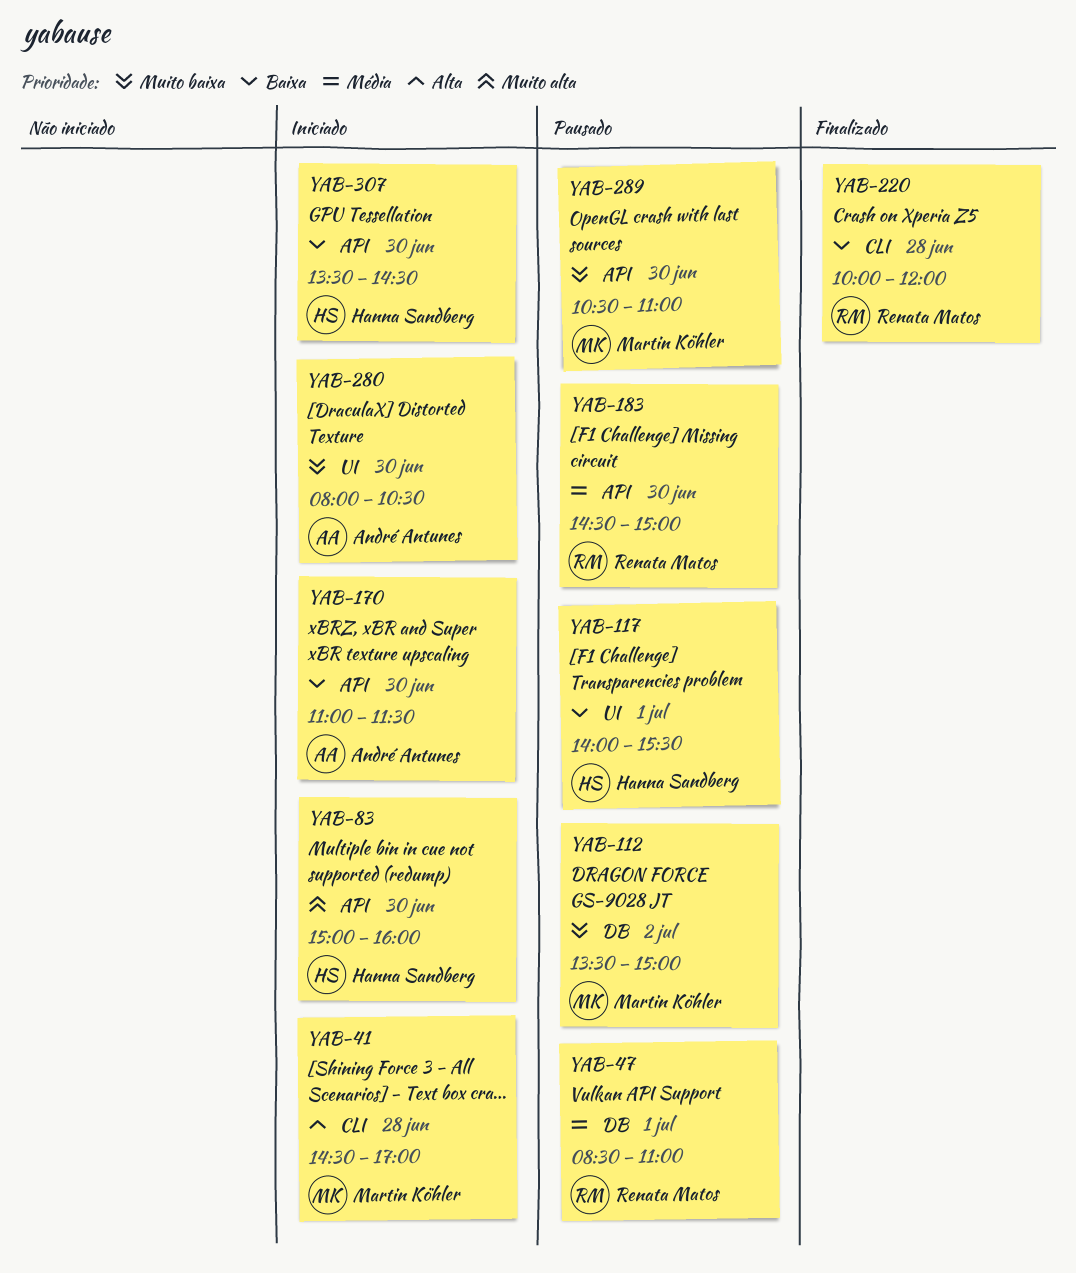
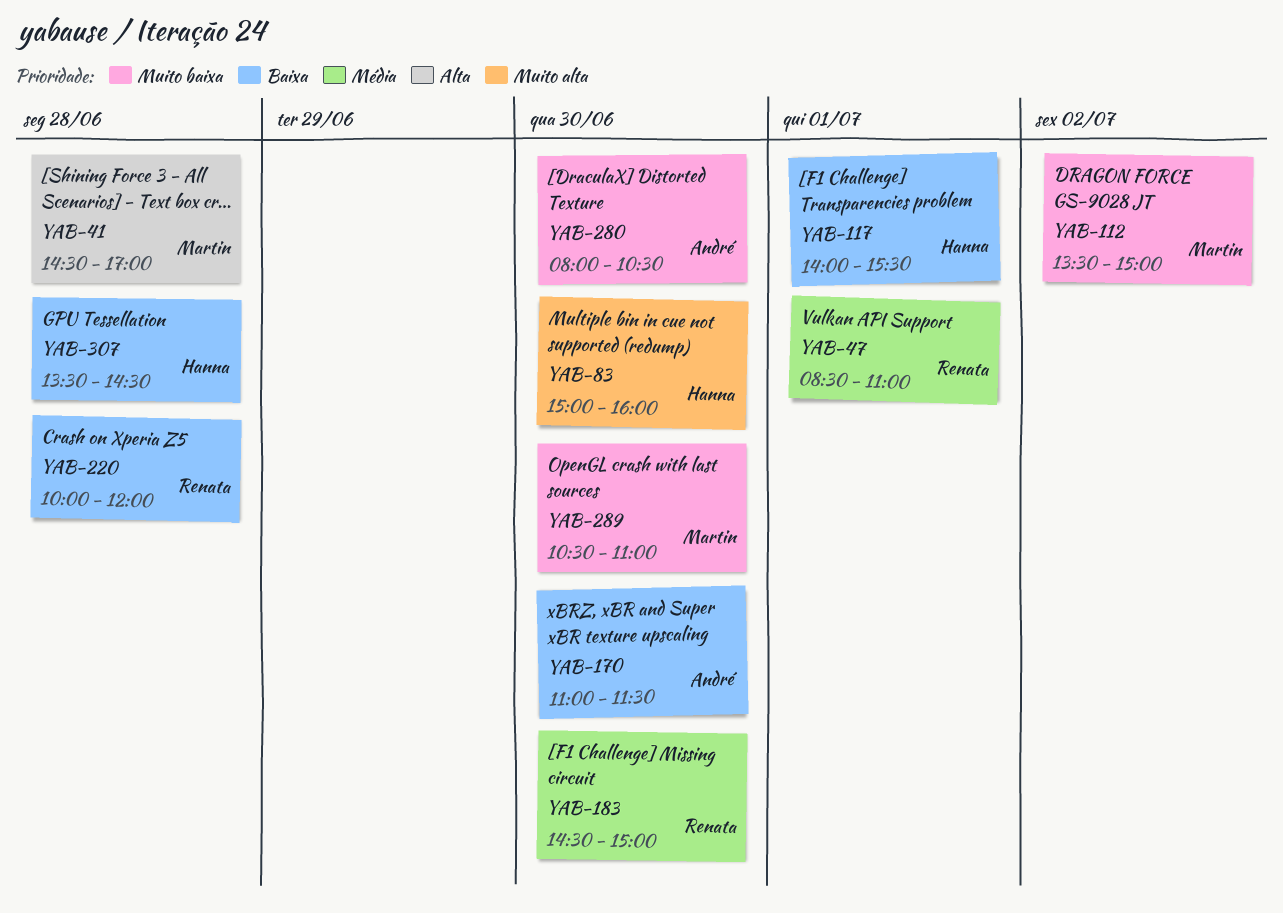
YAB-307, day: Jun 30 -> Jun 28

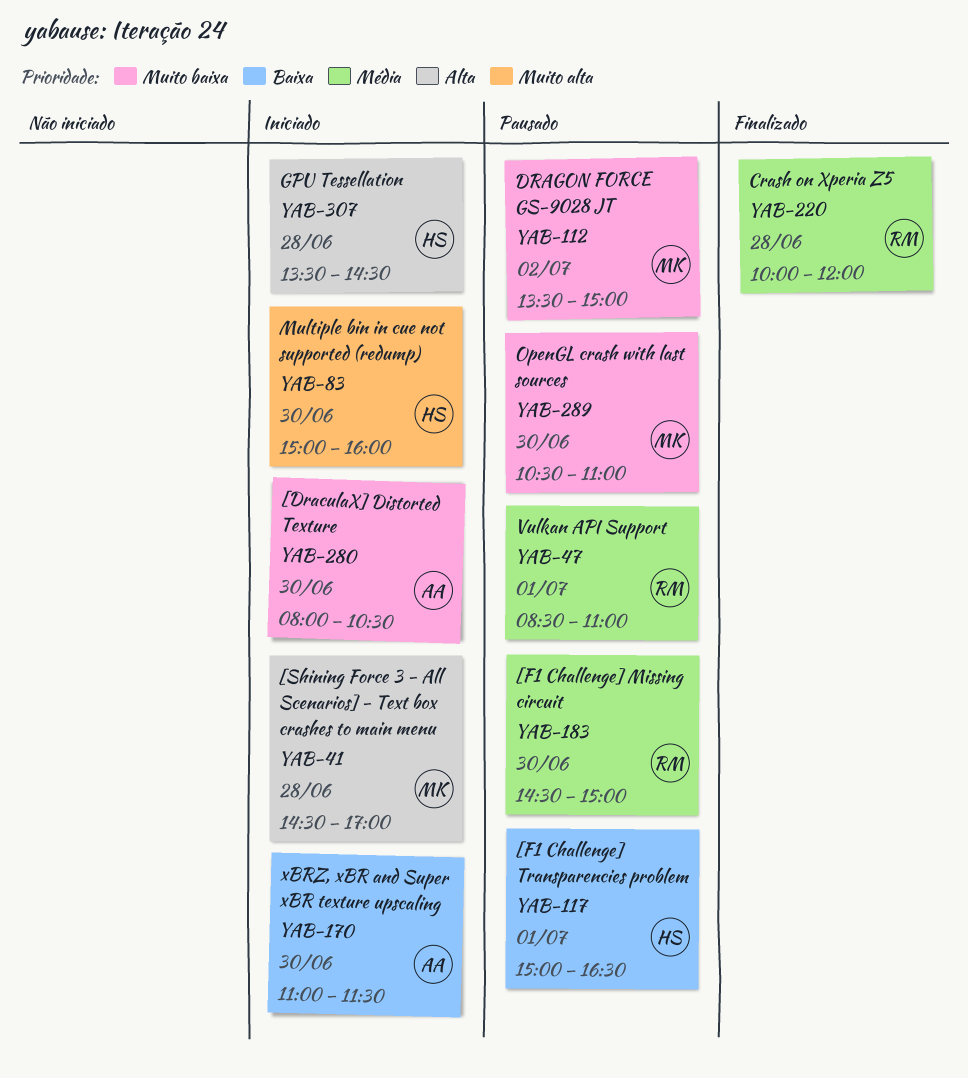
YAB-117, begins: 14:00 -> 15:00
YAB-117, ends: 15:30 -> 16:30
YAB-220, priority: Baixa -> Média
YAB-307, priority: Baixa -> Alta

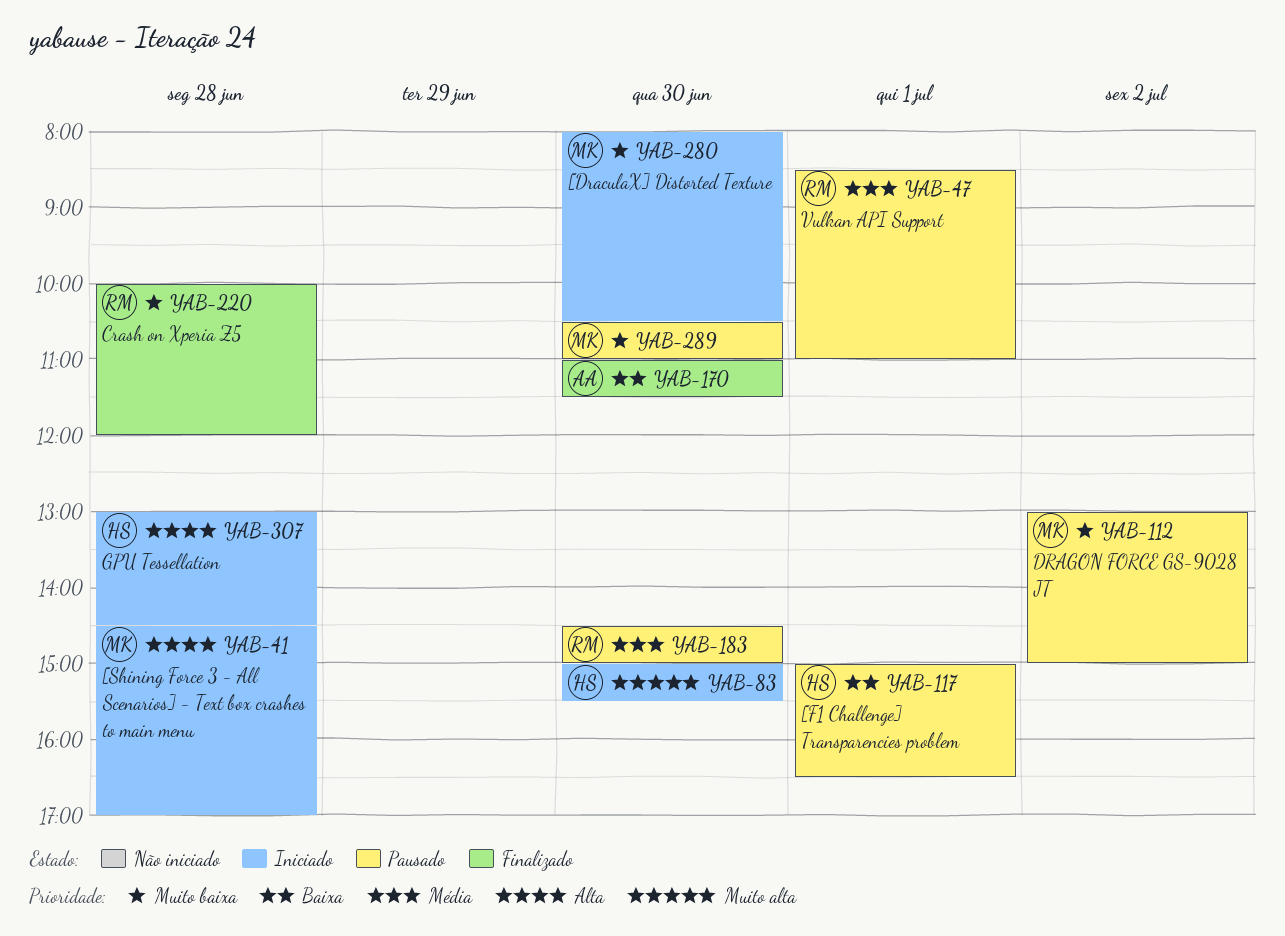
YAB-83, ends: 16:00 -> 15:30
YAB-112, begins: 13:30 -> 13:00
YAB-170, status: Iniciado -> Finalizado
YAB-220, priority: Média -> Muito baixa
YAB-280, owner: AA -> MK
YAB-307, begins: 13:30 -> 13:00

